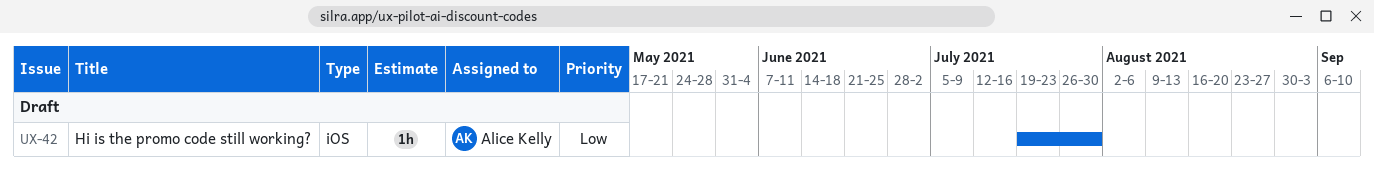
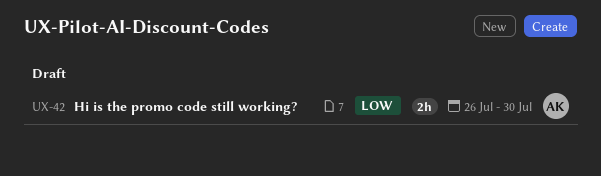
UX-42, estimate: 1h -> 2h
UX-42, start: Jul 19 -> Jul 26

